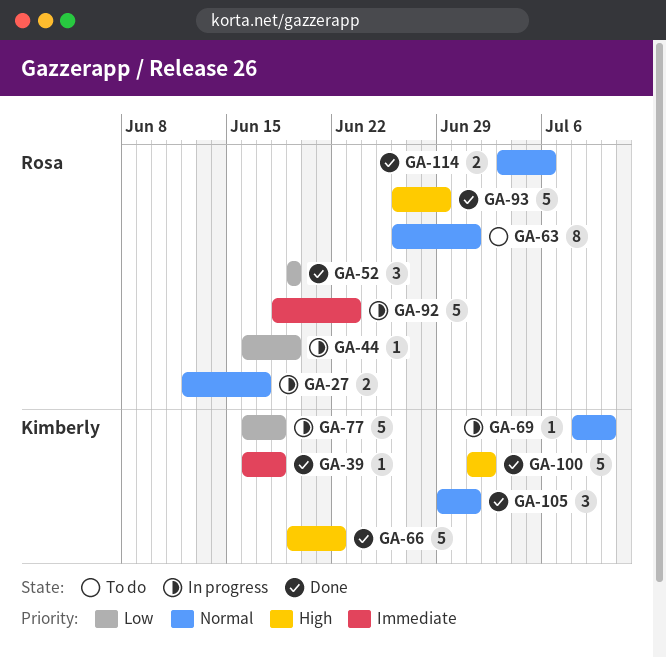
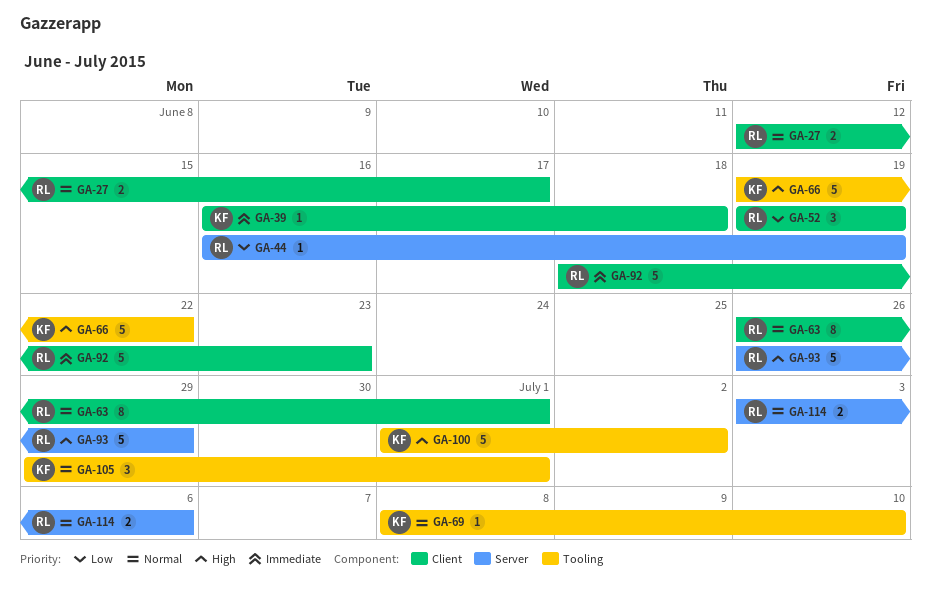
GA-77: present -> none

